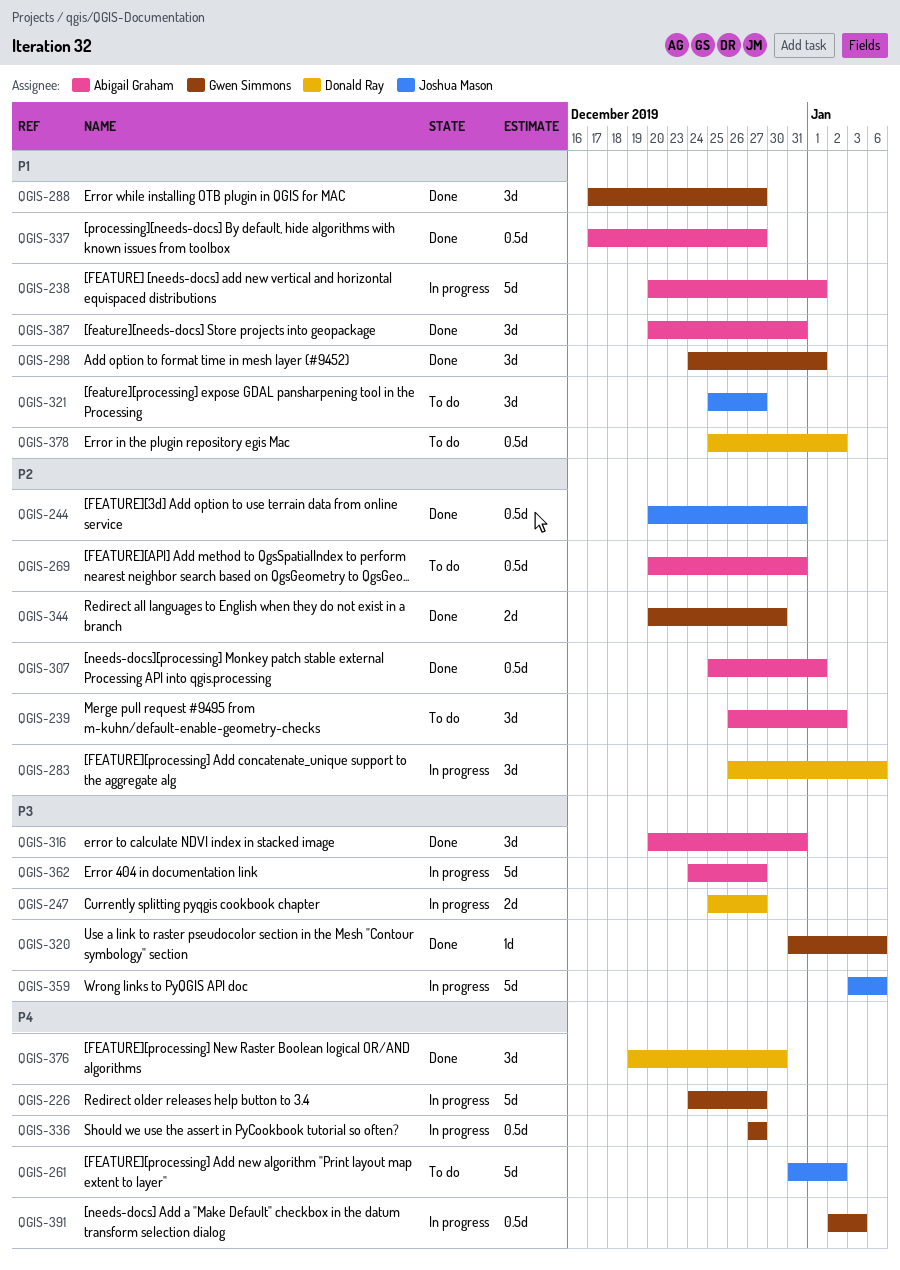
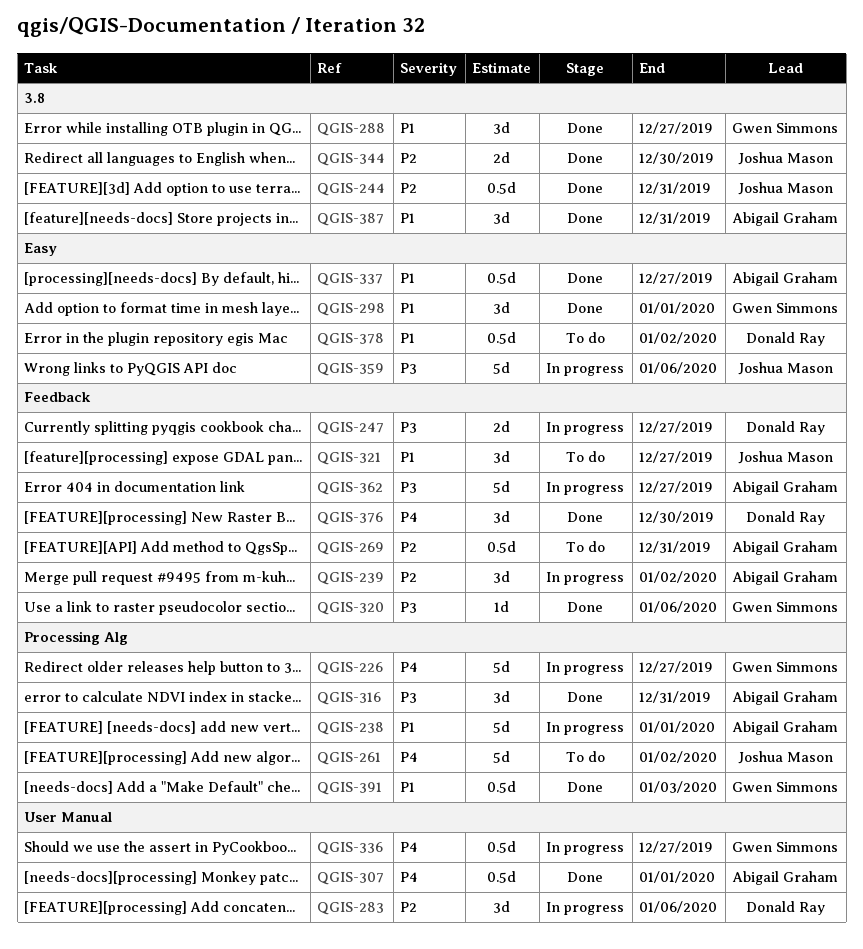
QGIS-239, status: To do -> In progress
QGIS-307, priority: P2 -> P4
QGIS-344, owner: Gwen Simmons -> Joshua Mason
QGIS-391, status: In progress -> Done
QGIS-391, priority: P4 -> P1

